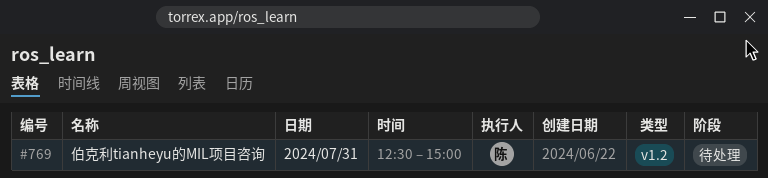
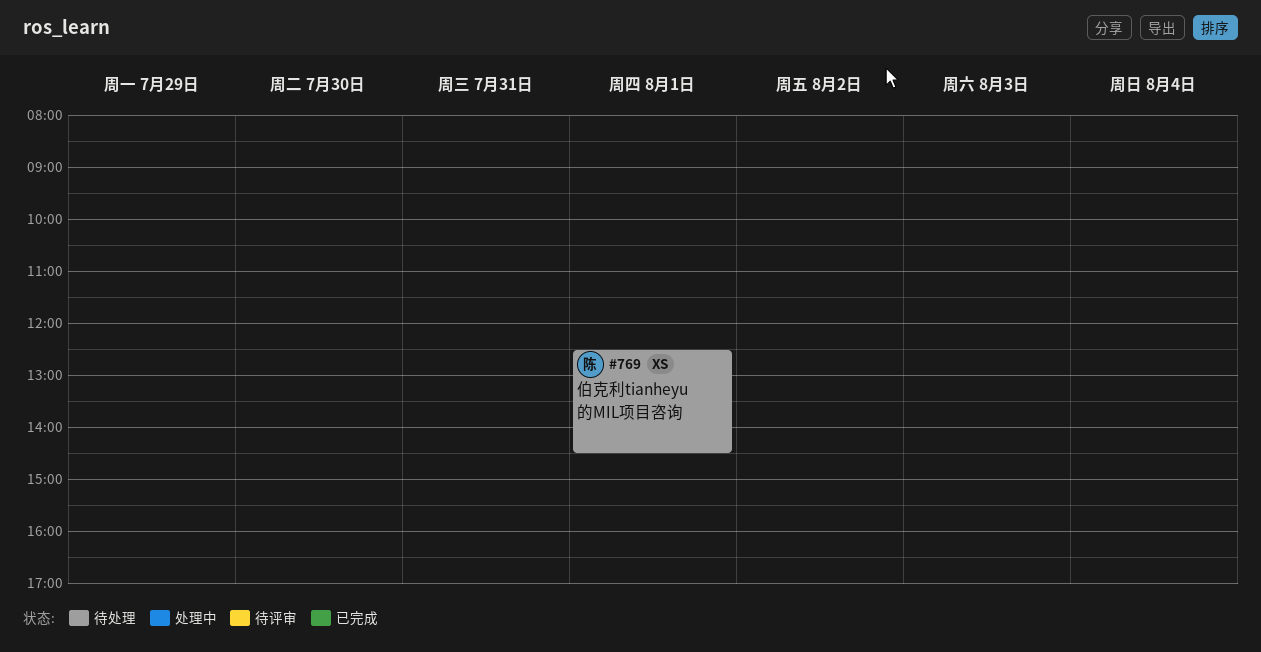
#769, day: Jul 31 -> Aug 1
#769, ends: 15:00 -> 14:30

